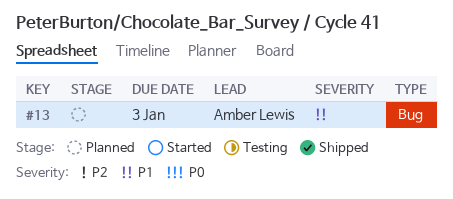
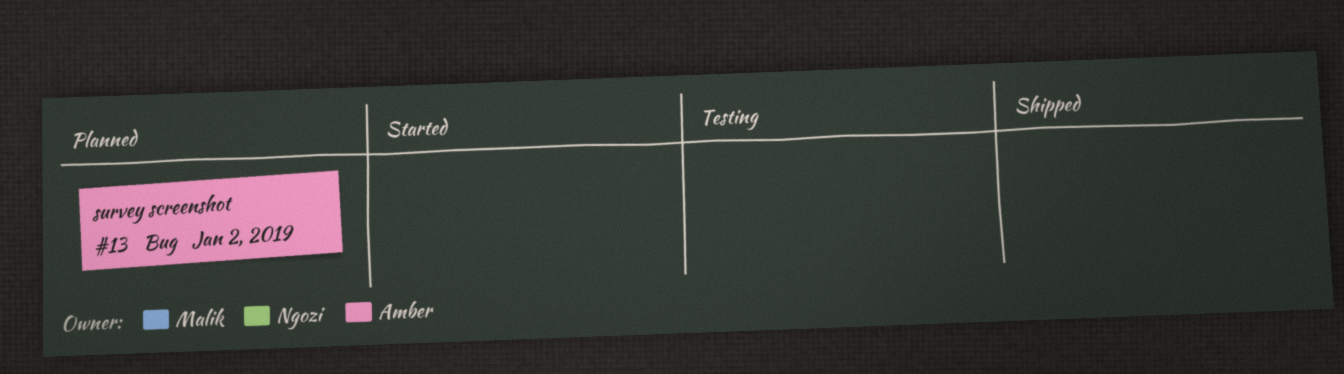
#13, due: Jan 3 -> Jan 2

